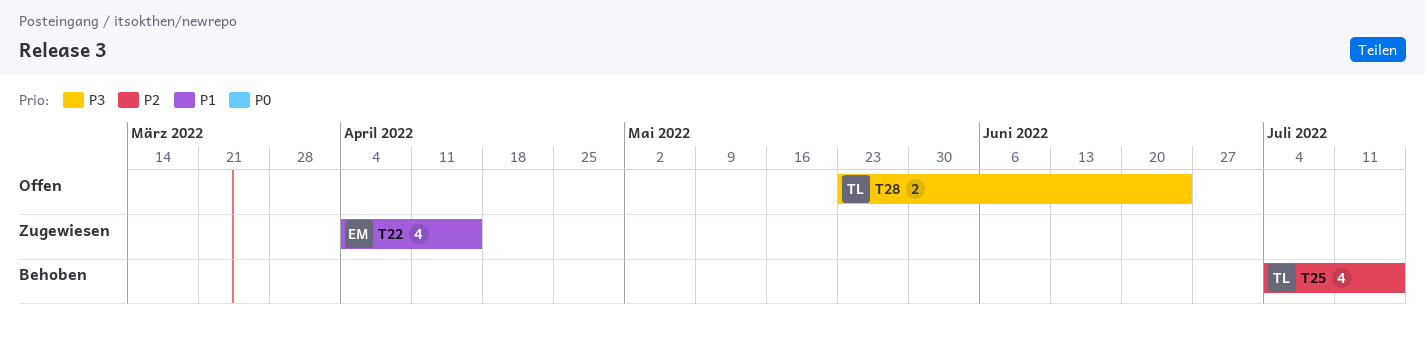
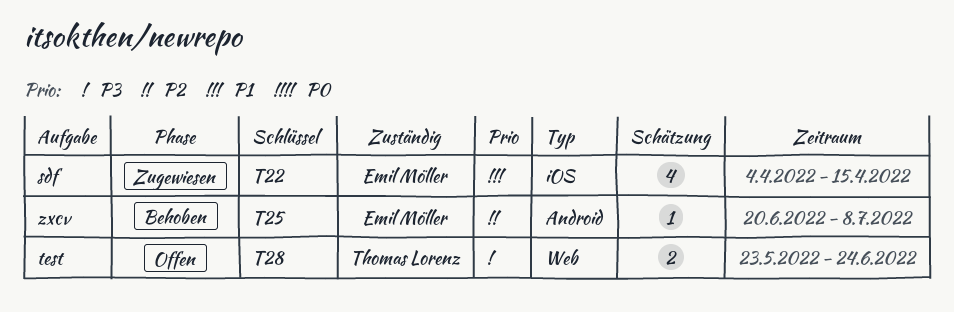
T25, owner: Thomas Lorenz -> Emil Möller
T25, estimate: 4 -> 1
T25, start: Jul 4 -> Jun 20
T25, due: Jul 15 -> Jul 8

